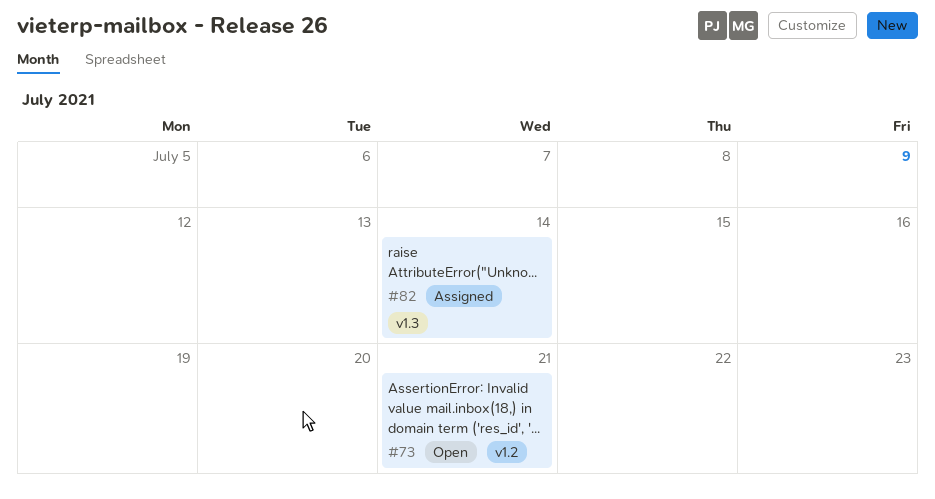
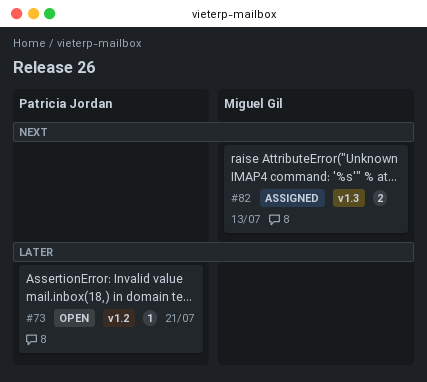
#82, due: Jul 14 -> Jul 13

